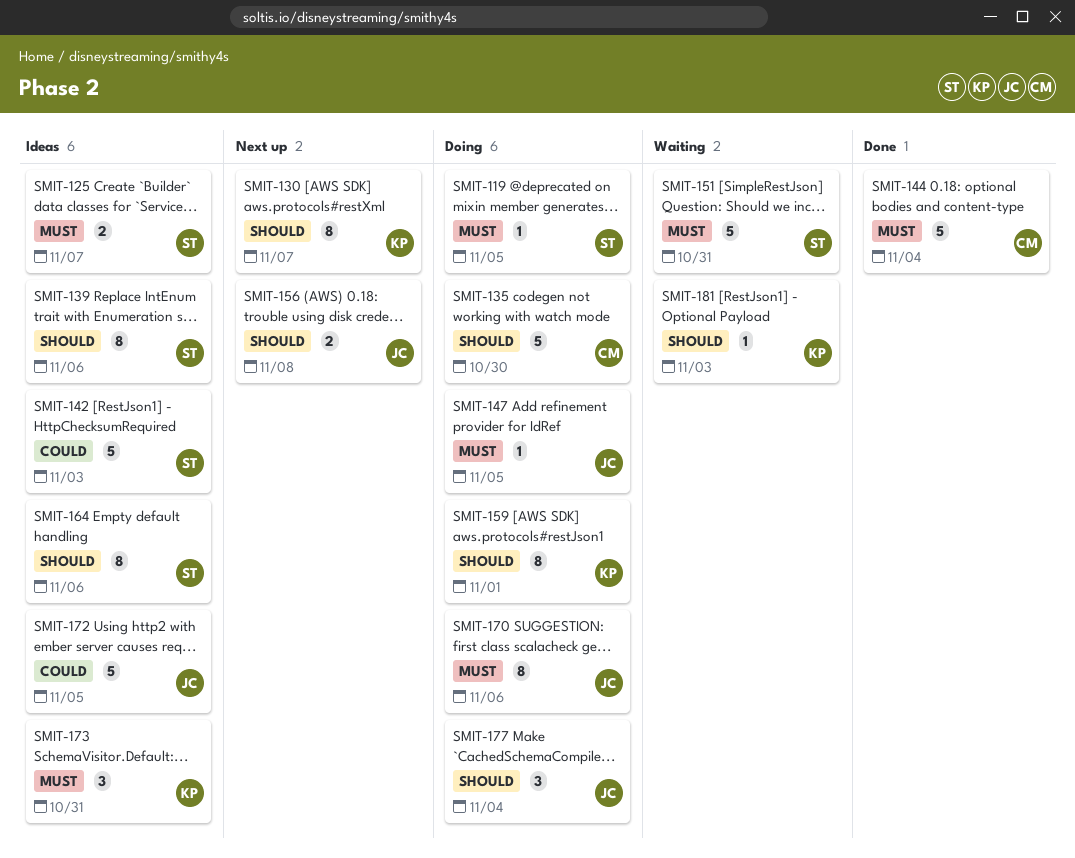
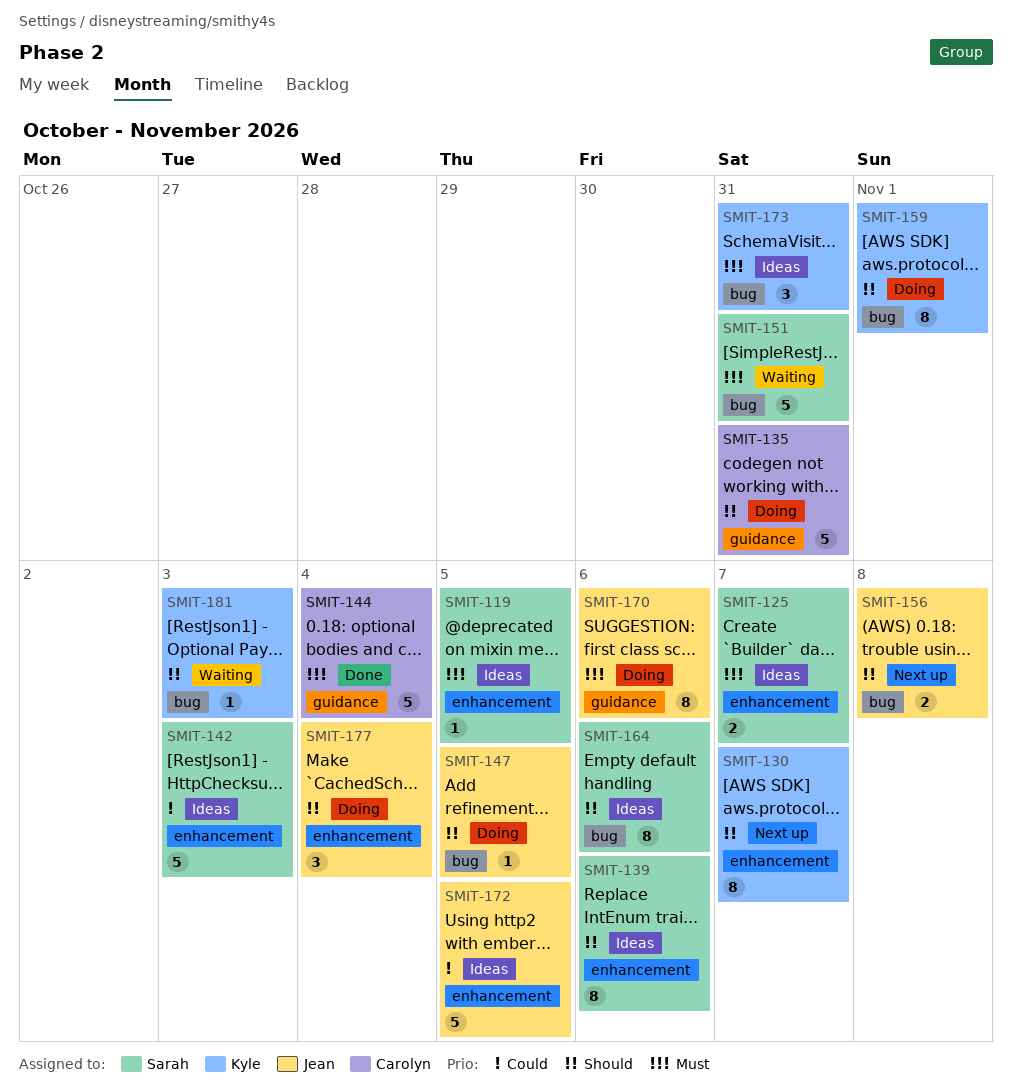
SMIT-119, status: Doing -> Ideas
SMIT-135, due: Oct 30 -> Oct 31
SMIT-147, priority: Must -> Should

